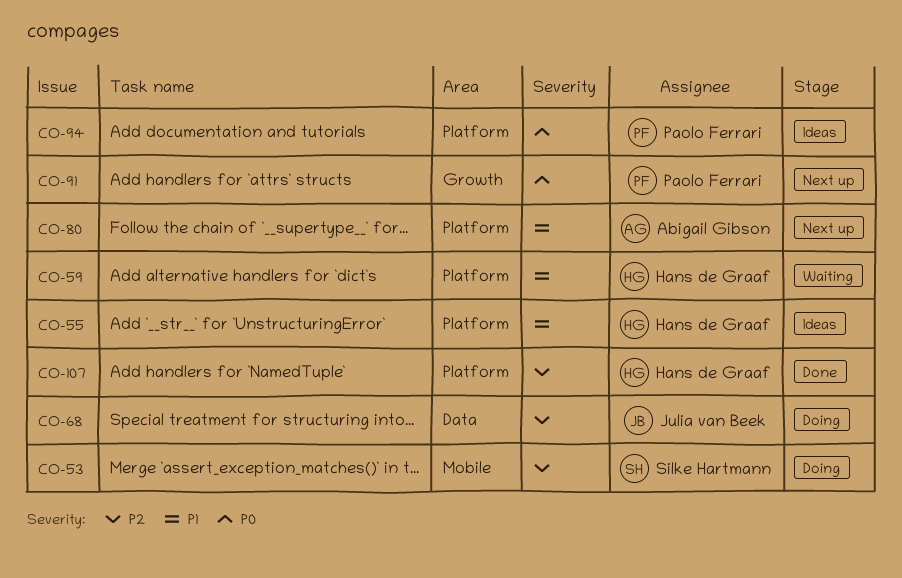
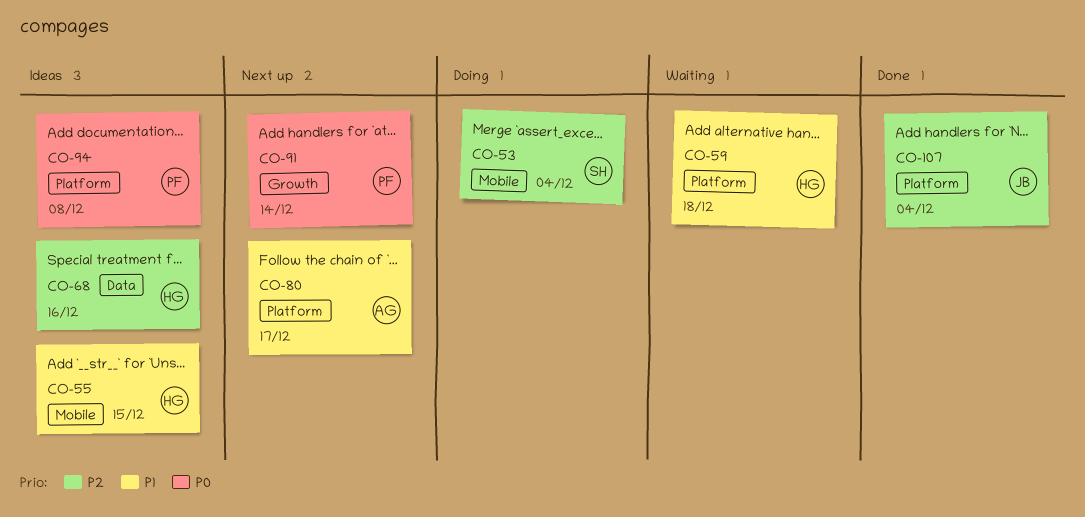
CO-55, label: Platform -> Mobile
CO-68, status: Doing -> Ideas
CO-68, owner: Julia van Beek -> Hans de Graaf
CO-107, owner: Hans de Graaf -> Julia van Beek

